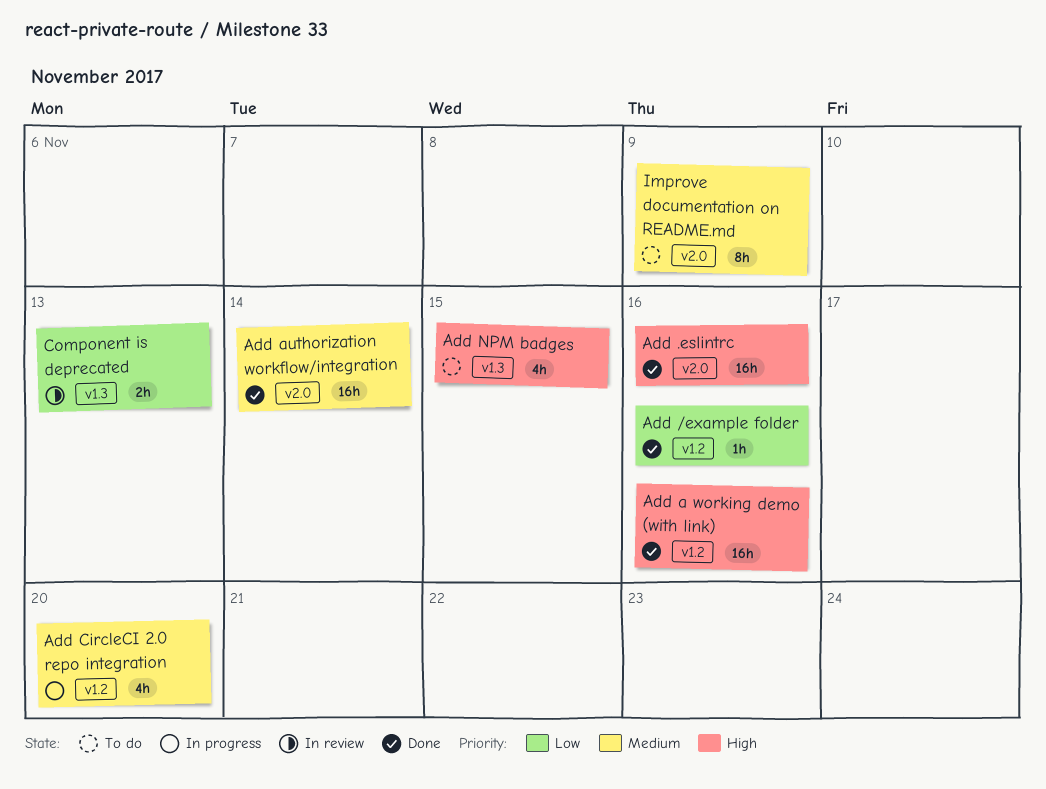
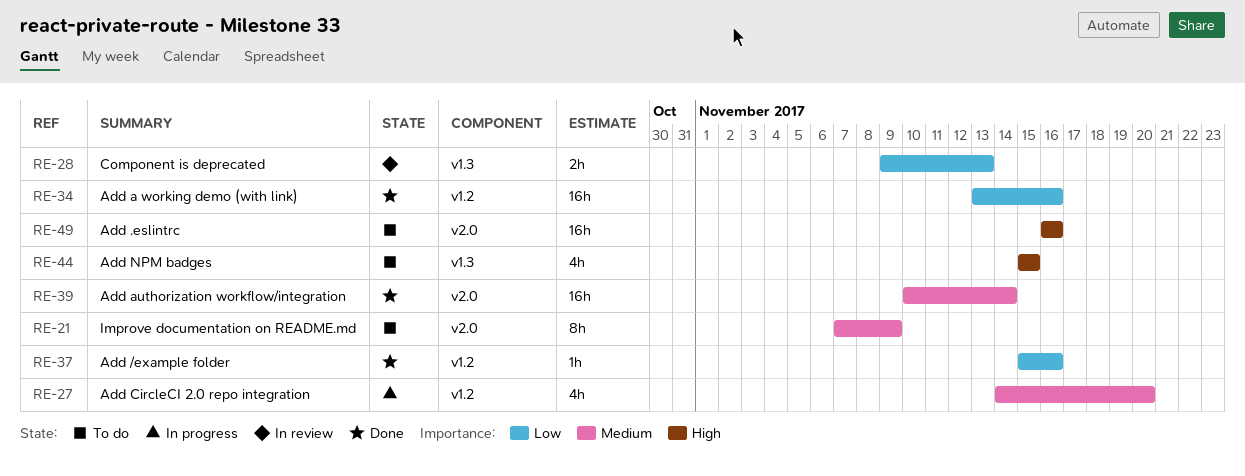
Add .eslintrc, status: Done -> To do
Add a working demo (with link), priority: High -> Low

